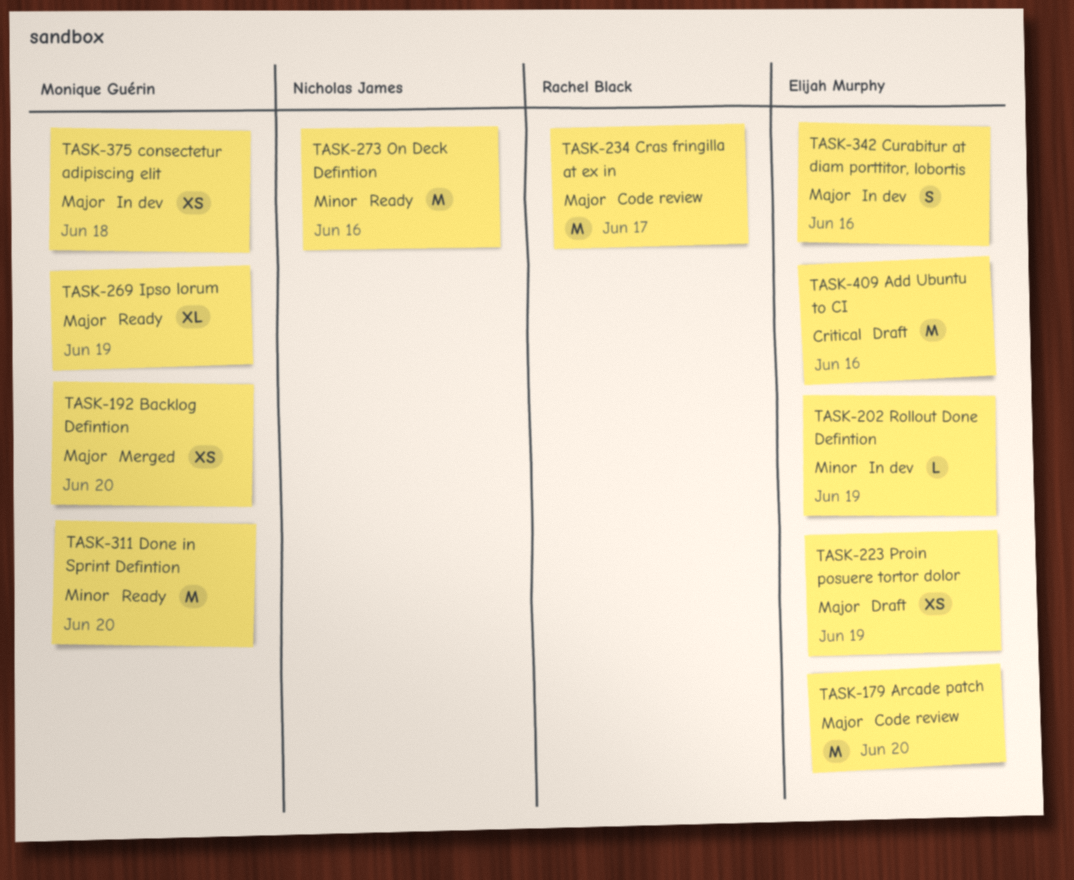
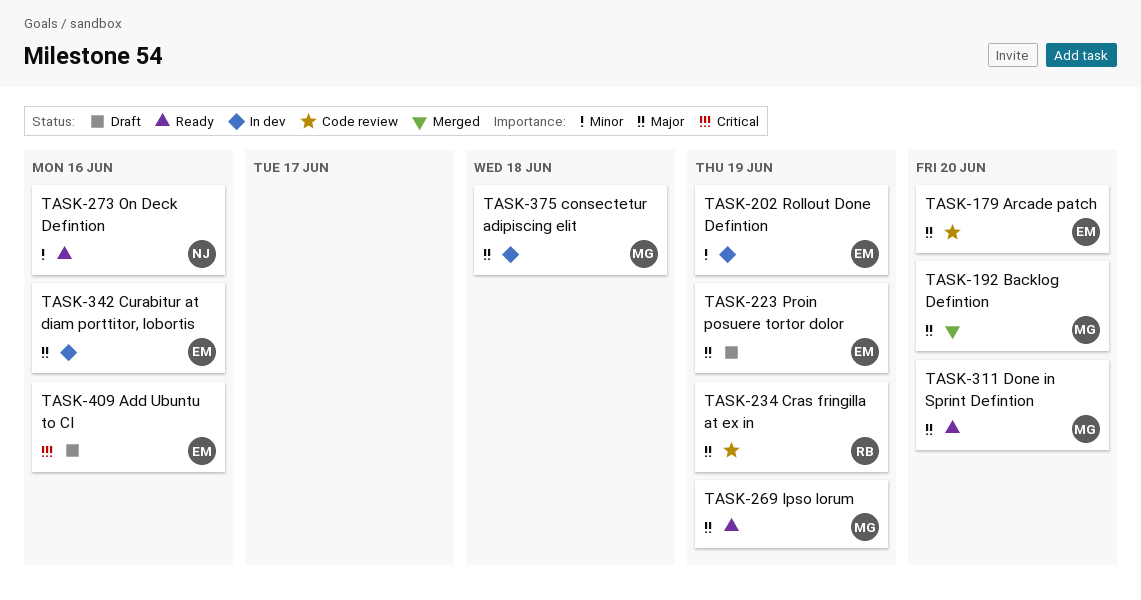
TASK-234, due: Jun 17 -> Jun 19
TASK-311, priority: Minor -> Major

